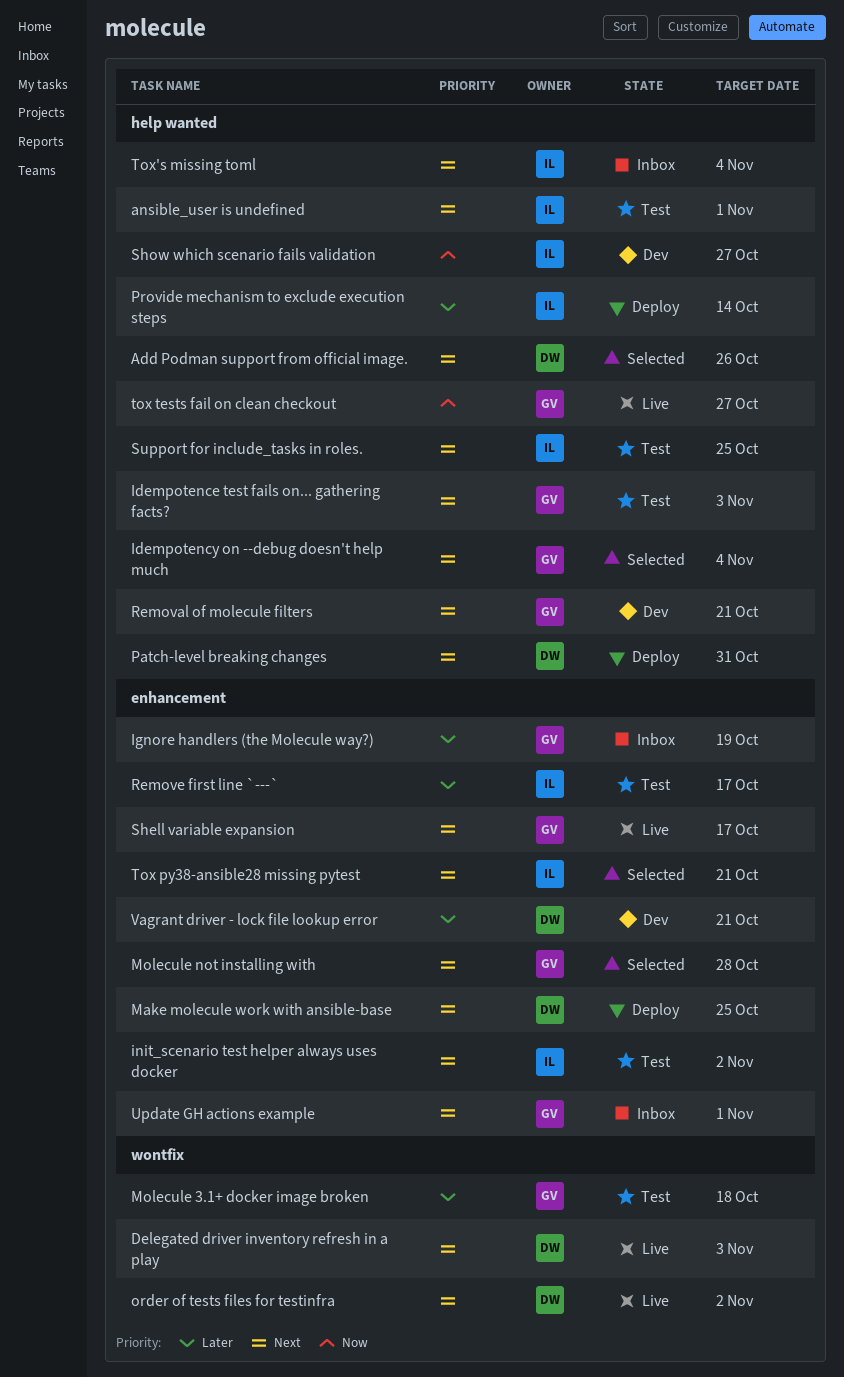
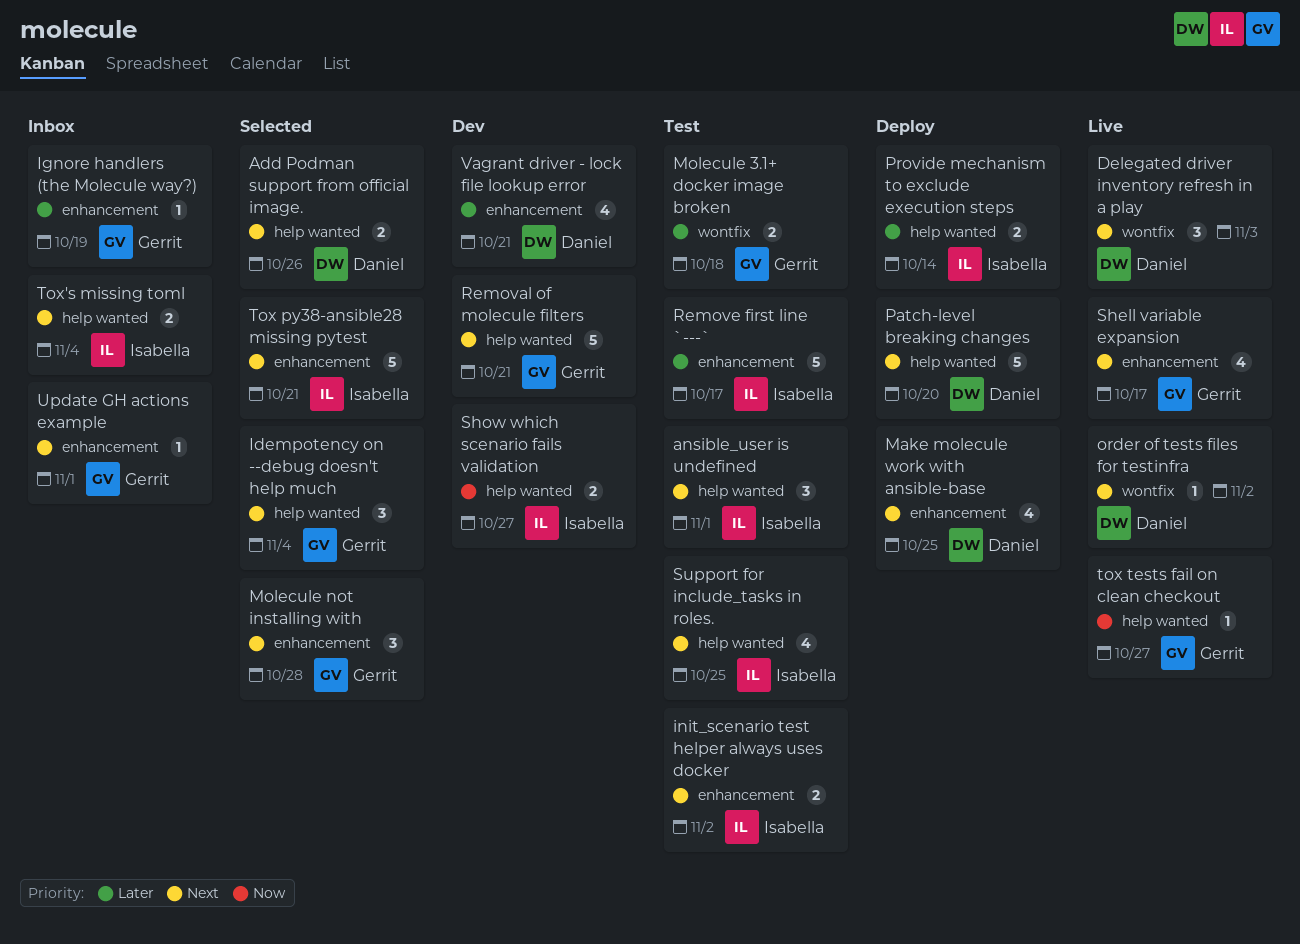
Idempotence test fails on... gathering facts?: present -> none
Patch-level breaking changes, due: Oct 31 -> Oct 20

